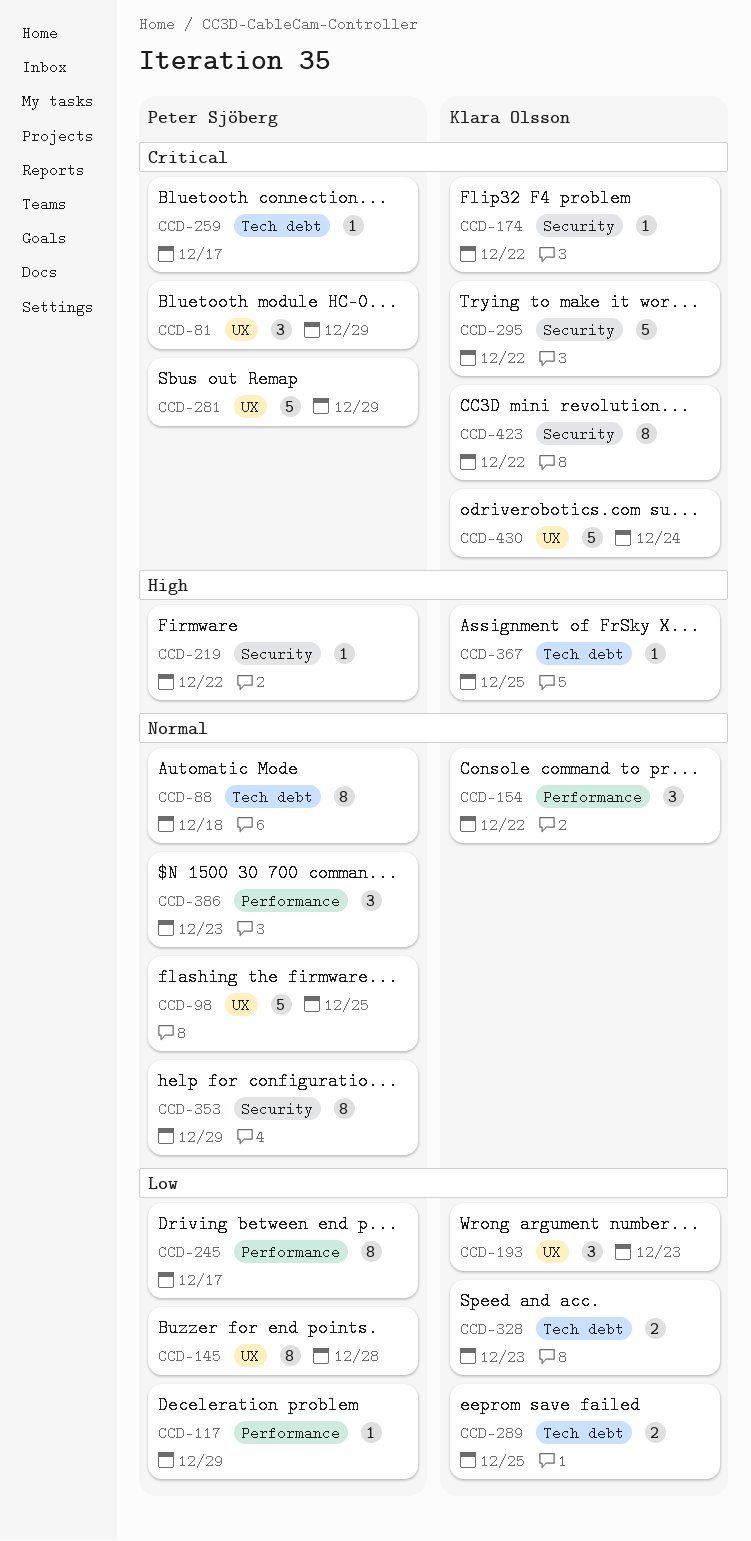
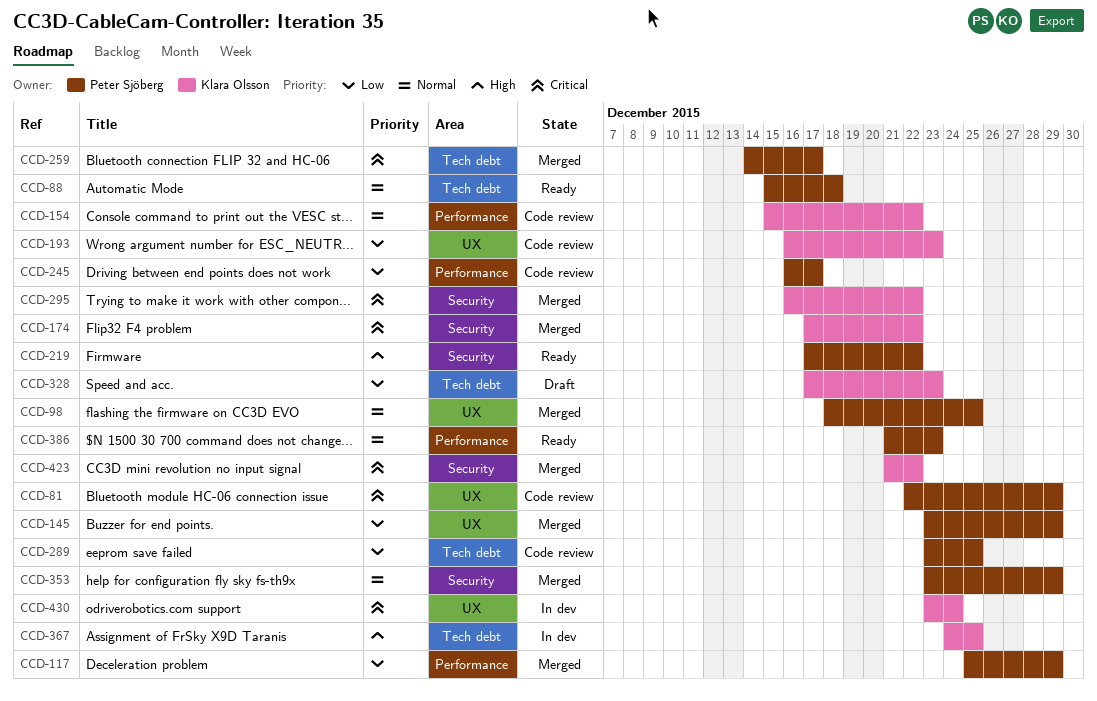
CCD-145, due: Dec 28 -> Dec 29
CCD-281: present -> none
CCD-289, owner: Klara Olsson -> Peter Sjöberg

